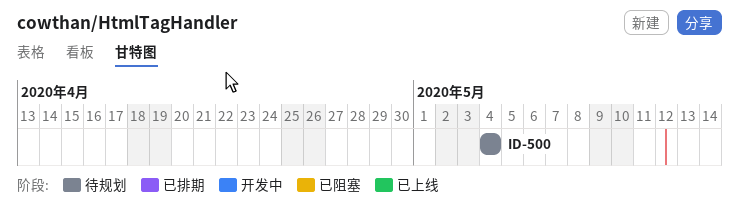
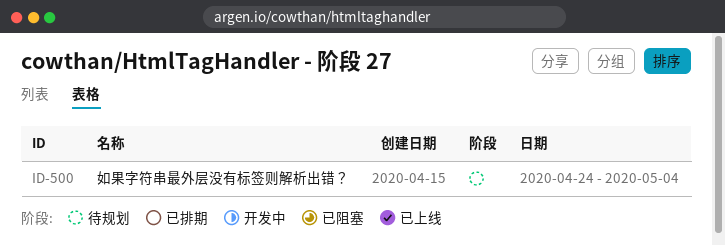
ID-500, start: May 4 -> Apr 24

